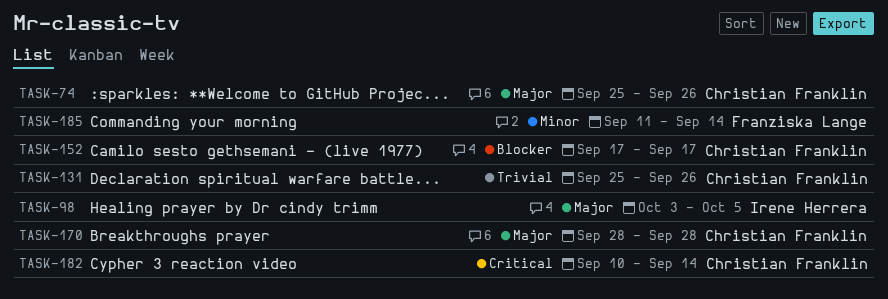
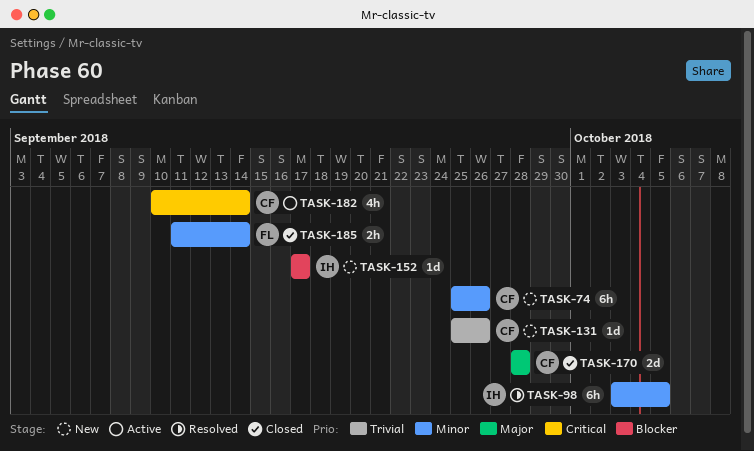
TASK-74, priority: Major -> Minor
TASK-98, priority: Major -> Minor
TASK-152, owner: Christian Franklin -> Irene Herrera

